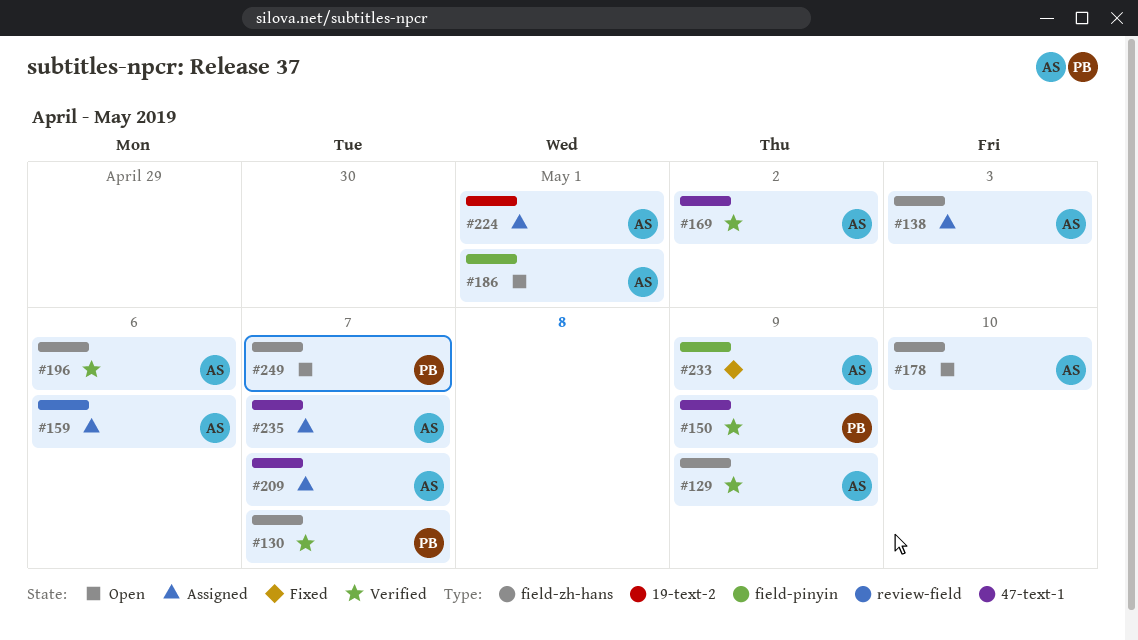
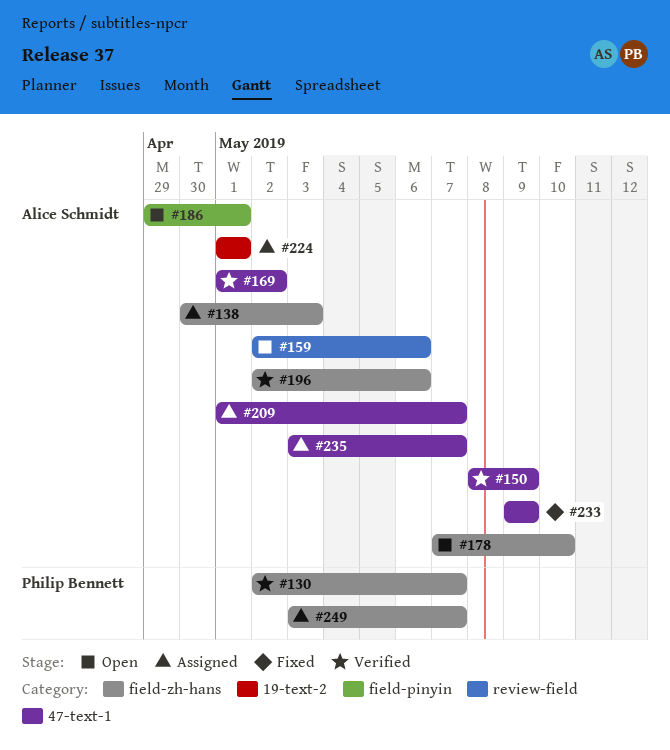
#129: present -> none
#150, owner: Philip Bennett -> Alice Schmidt
#159, status: Assigned -> Open
#233, label: field-pinyin -> 47-text-1
#249, status: Open -> Assigned

